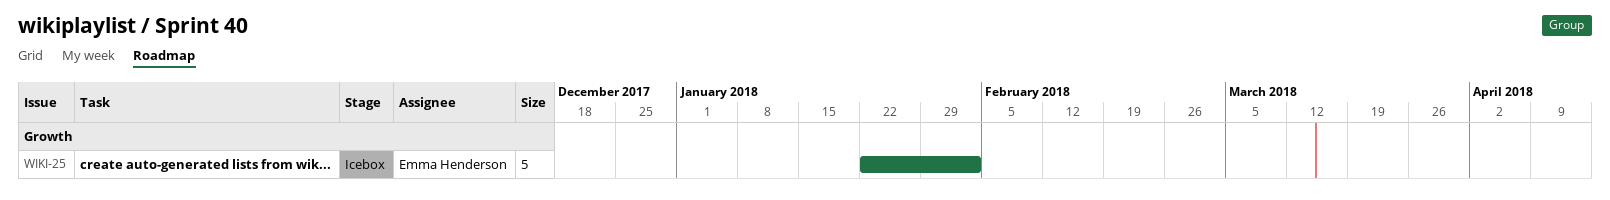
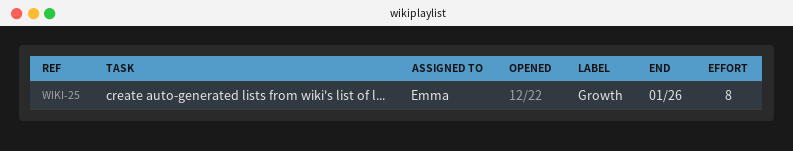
WIKI-25, estimate: 5 -> 8
WIKI-25, due: Feb 2 -> Jan 26

